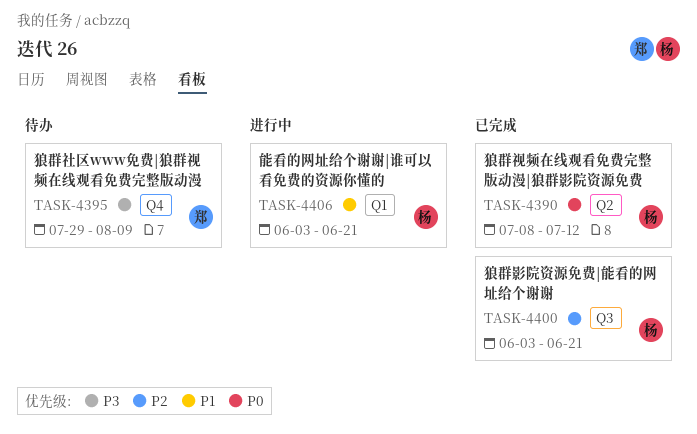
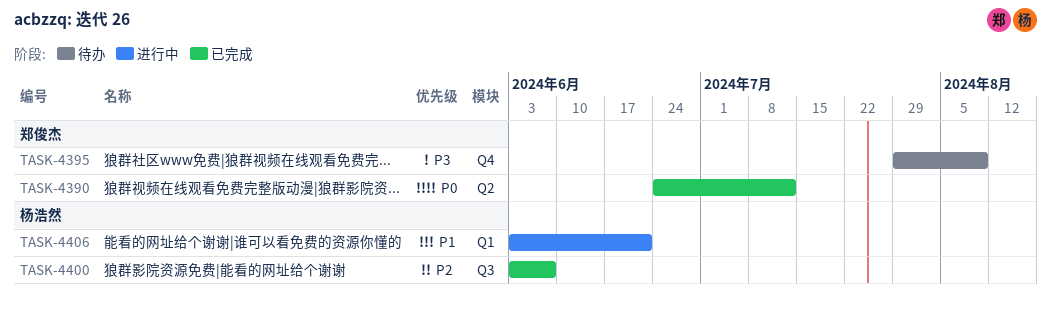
TASK-4390, owner: 杨浩然 -> 郑俊杰
TASK-4390, start: Jul 8 -> Jun 24
TASK-4400, due: Jun 21 -> Jun 7

